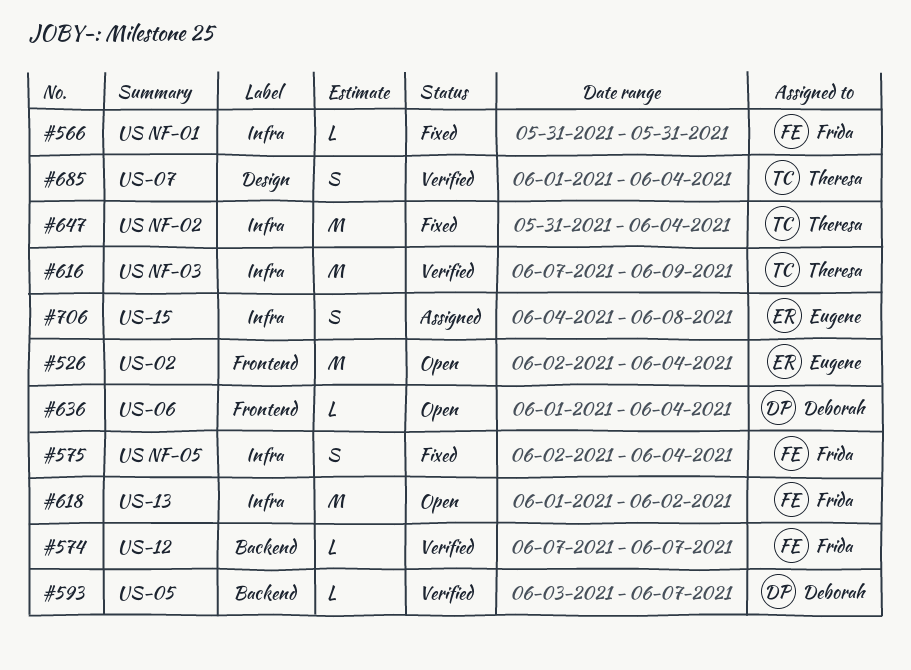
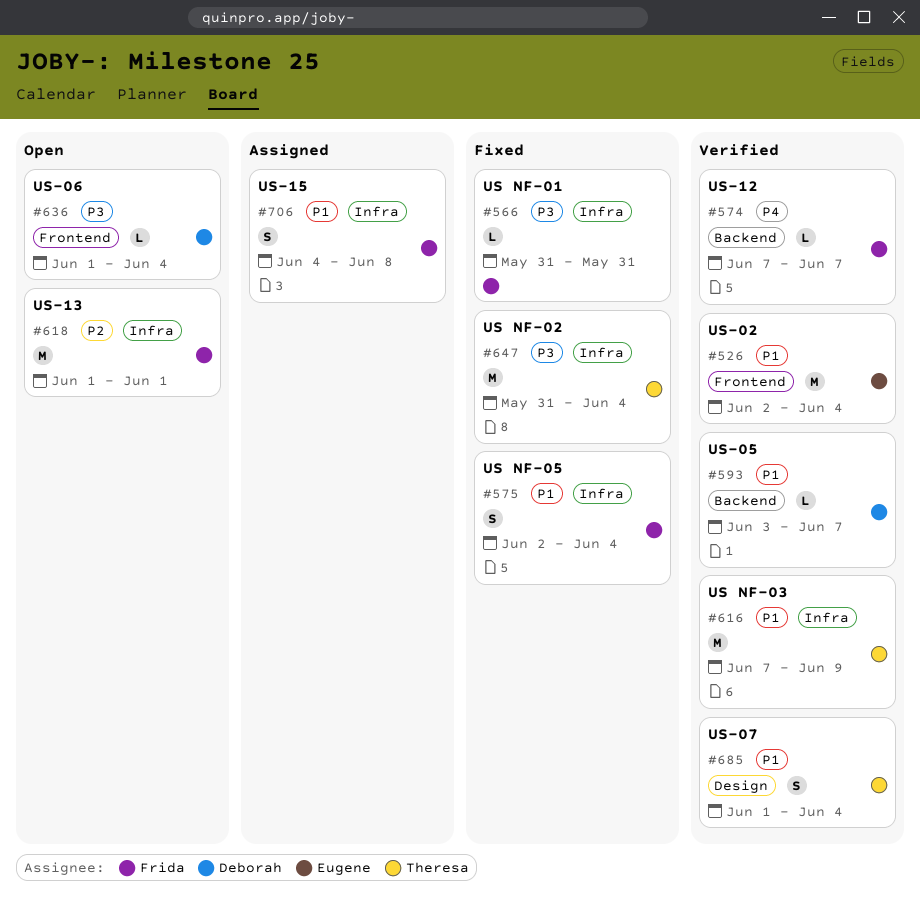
#526, status: Open -> Verified
#618, due: Jun 2 -> Jun 1
#706, owner: Eugene -> Frida

